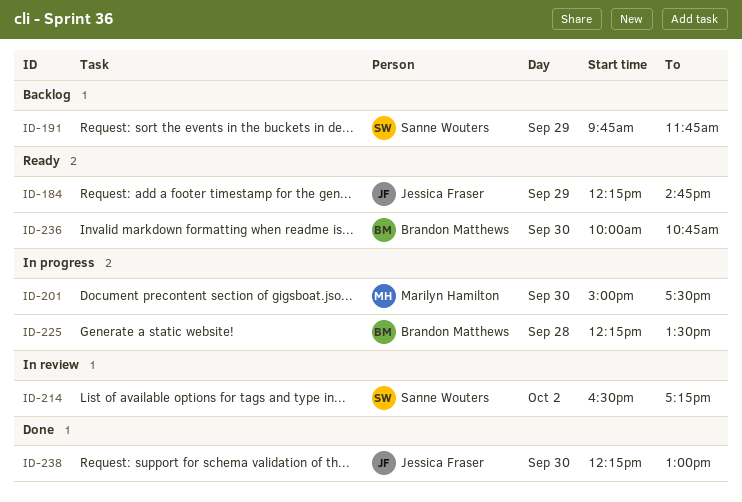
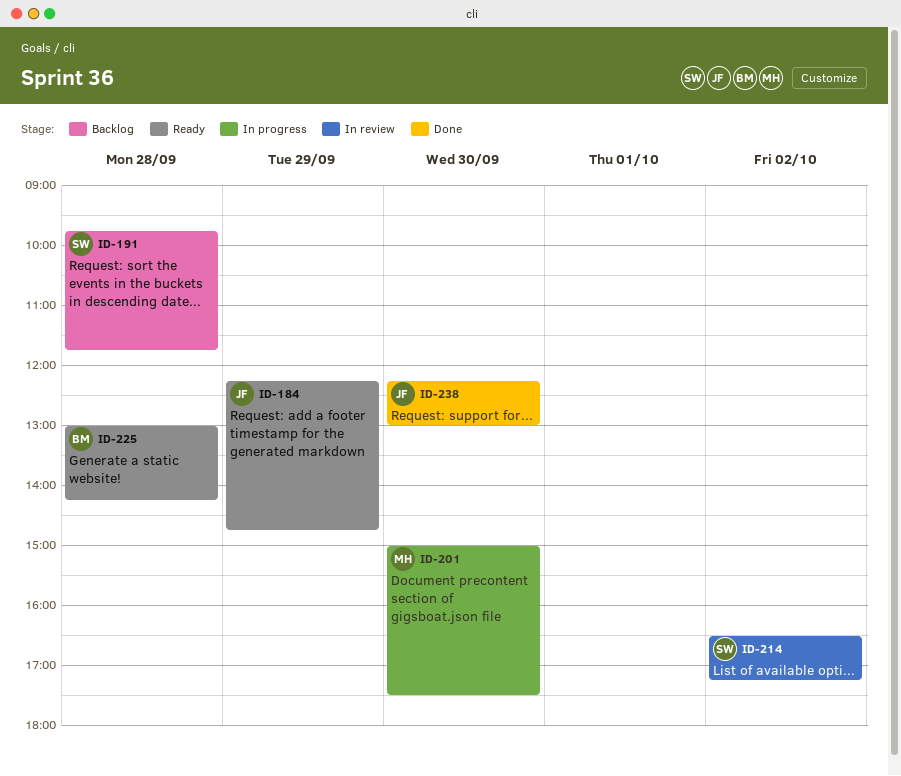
ID-191, day: Sep 29 -> Sep 28
ID-225, status: In progress -> Ready
ID-225, begins: 12:15 -> 13:00
ID-225, ends: 13:30 -> 14:15
ID-236: present -> none

